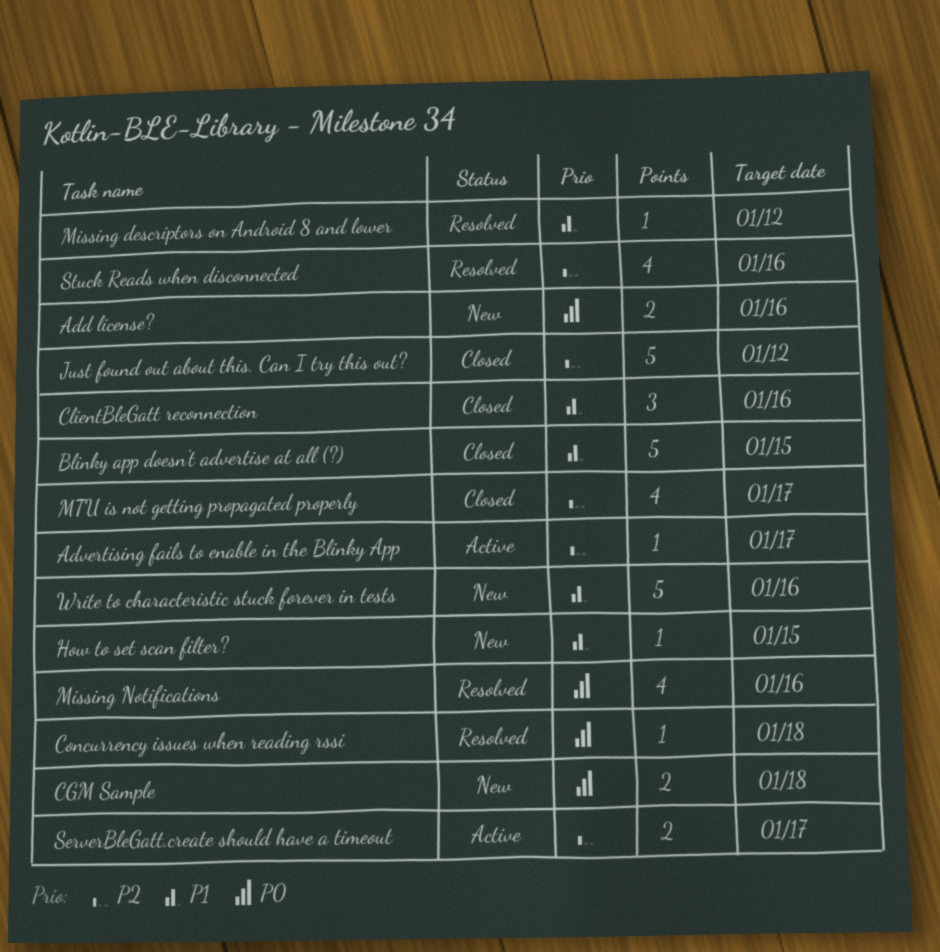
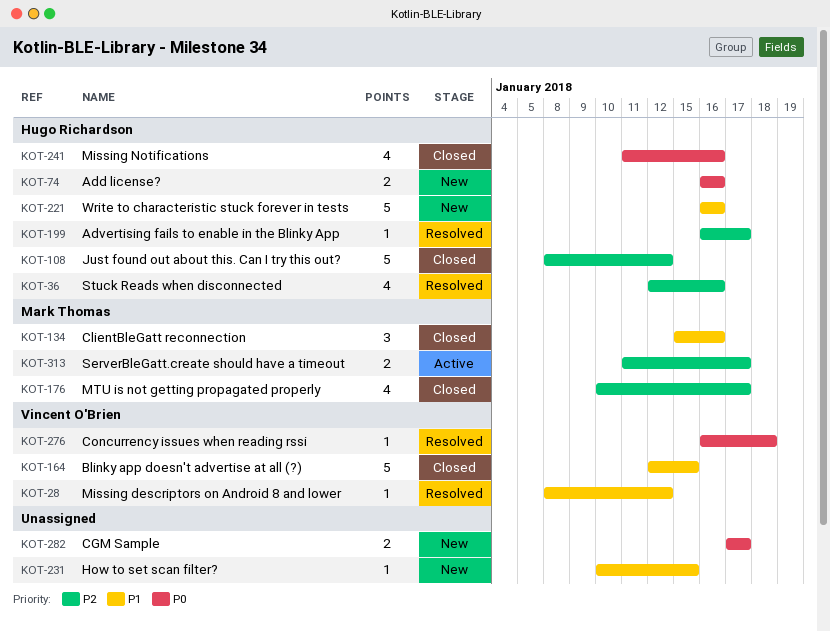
Advertising fails to enable in the Blinky App, status: Active -> Resolved
CGM Sample, due: Jan 18 -> Jan 17
Missing Notifications, status: Resolved -> Closed

